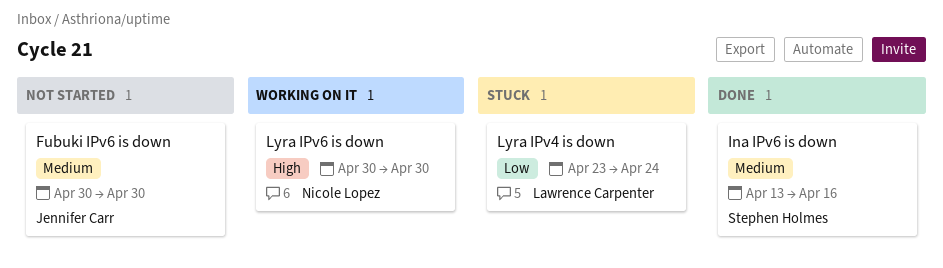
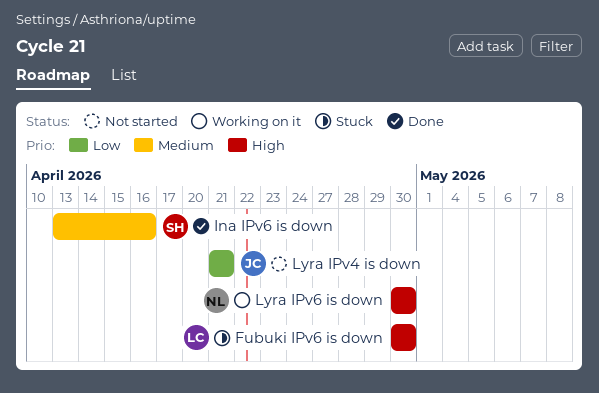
Fubuki IPv6 is down, status: Not started -> Stuck
Fubuki IPv6 is down, owner: Jennifer Carr -> Lawrence Carpenter
Fubuki IPv6 is down, priority: Medium -> High
Lyra IPv4 is down, status: Stuck -> Not started
Lyra IPv4 is down, owner: Lawrence Carpenter -> Jennifer Carr
Lyra IPv4 is down, start: Apr 23 -> Apr 21
Lyra IPv4 is down, due: Apr 24 -> Apr 21

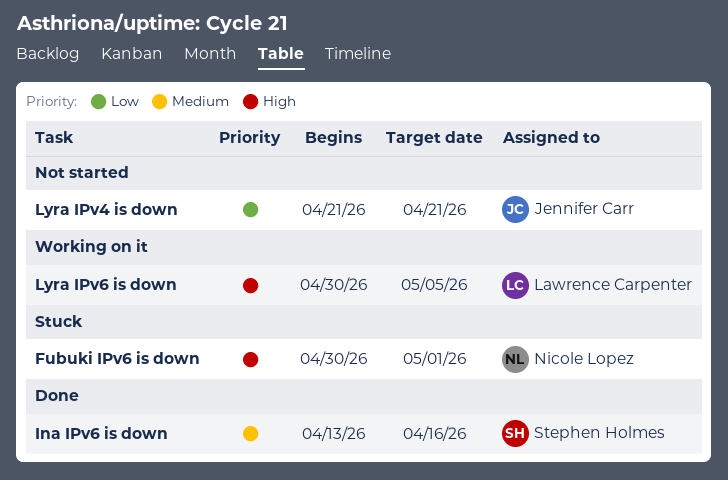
Fubuki IPv6 is down, owner: Lawrence Carpenter -> Nicole Lopez
Fubuki IPv6 is down, due: Apr 30 -> May 1
Lyra IPv6 is down, owner: Nicole Lopez -> Lawrence Carpenter
Lyra IPv6 is down, due: Apr 30 -> May 5

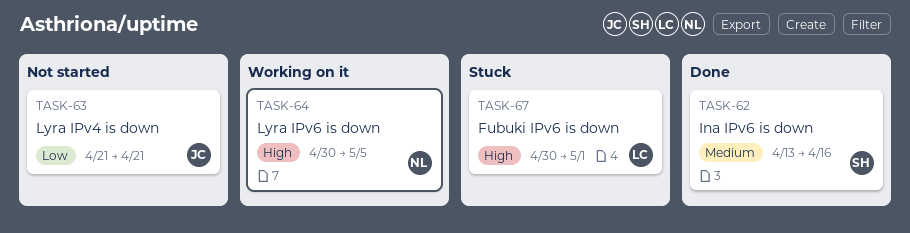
Fubuki IPv6 is down, owner: Nicole Lopez -> Lawrence Carpenter
Lyra IPv6 is down, owner: Lawrence Carpenter -> Nicole Lopez

